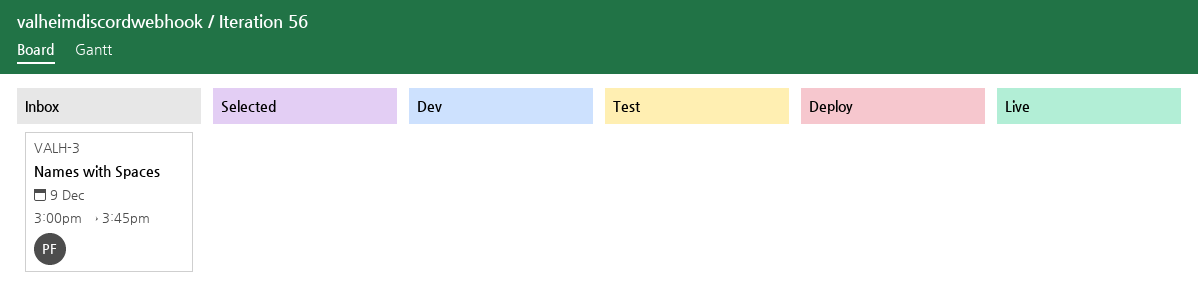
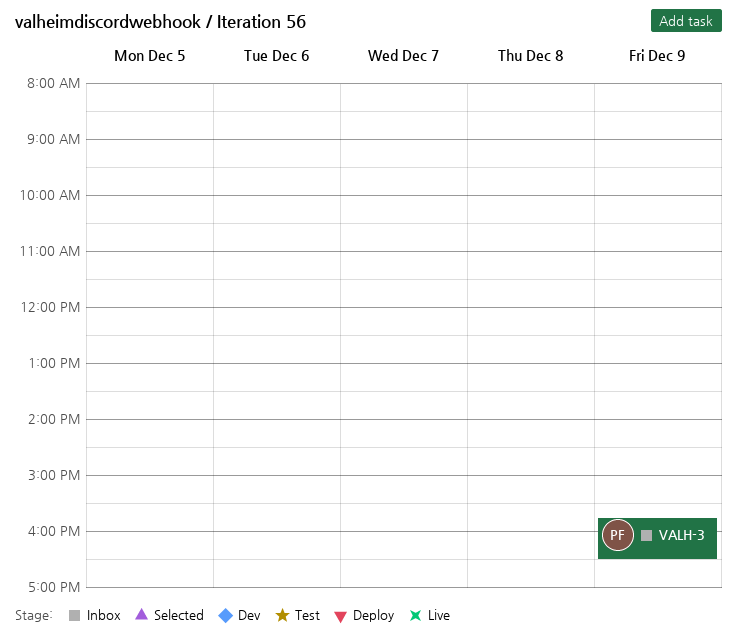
VALH-3, begins: 15:00 -> 15:45
VALH-3, ends: 15:45 -> 16:30

